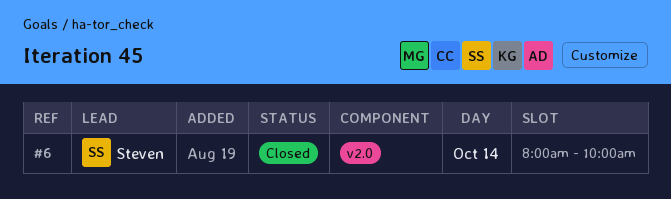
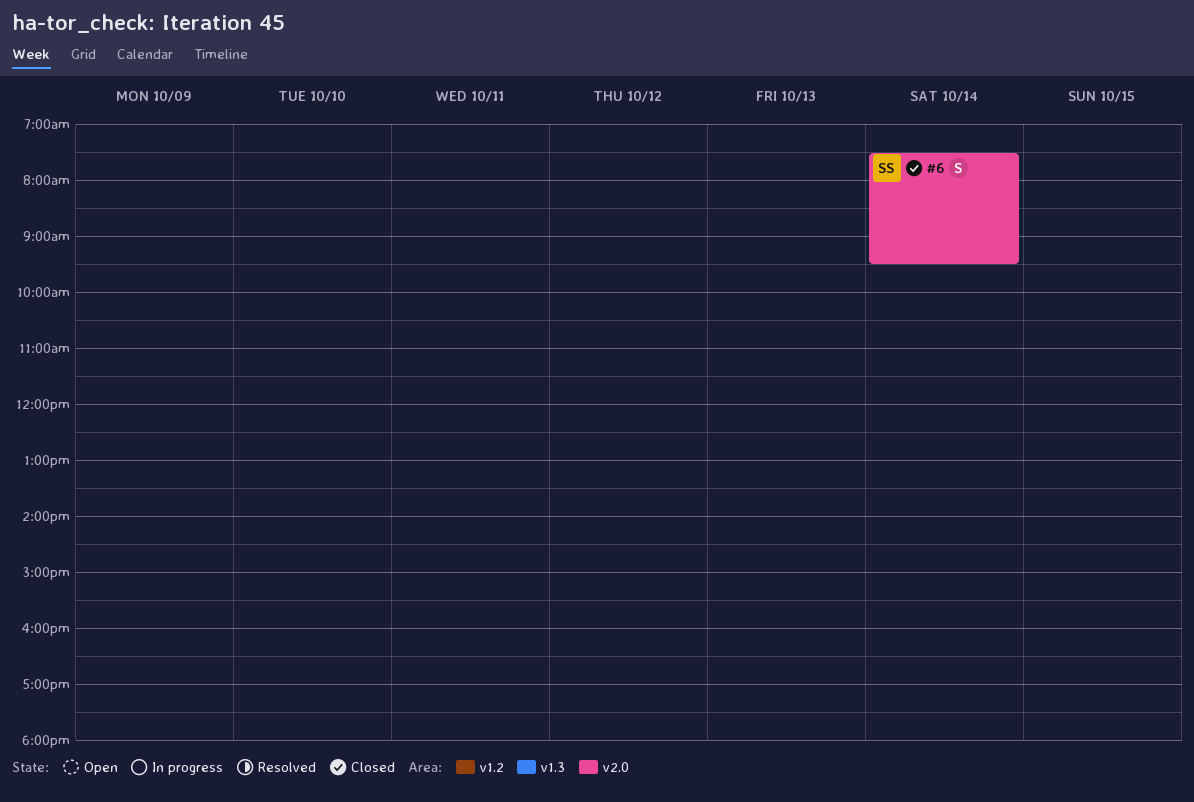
#6, begins: 08:00 -> 07:30
#6, ends: 10:00 -> 09:30

